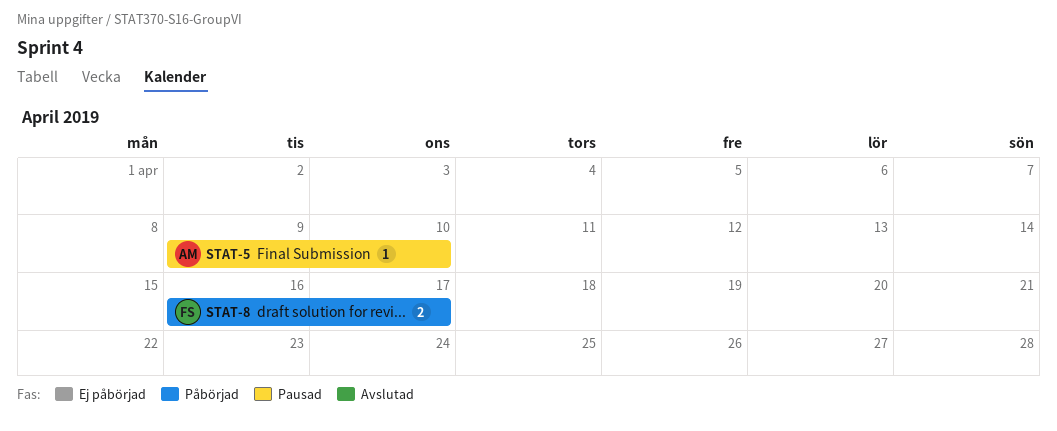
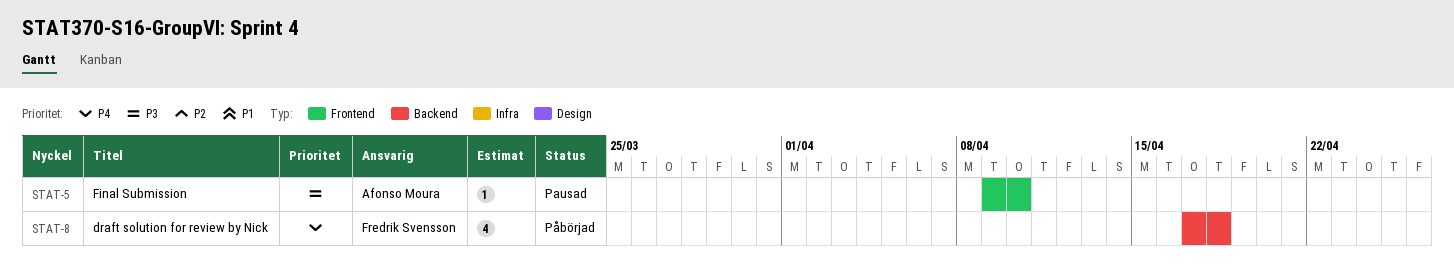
STAT-8, estimate: 2 -> 4
STAT-8, start: Apr 16 -> Apr 17
STAT-8, due: Apr 17 -> Apr 18

